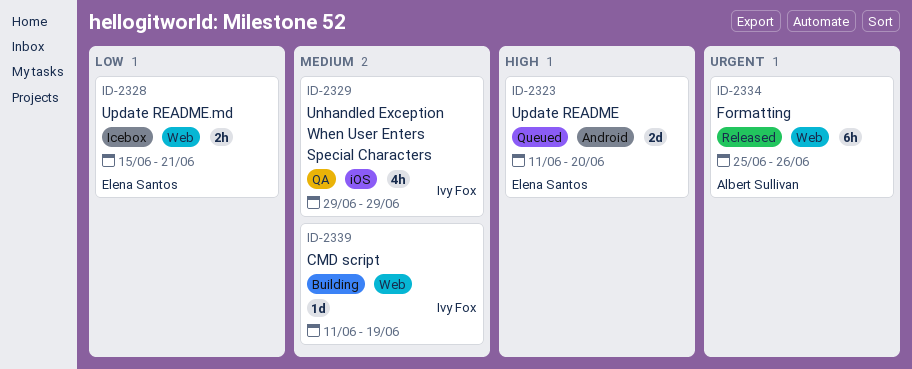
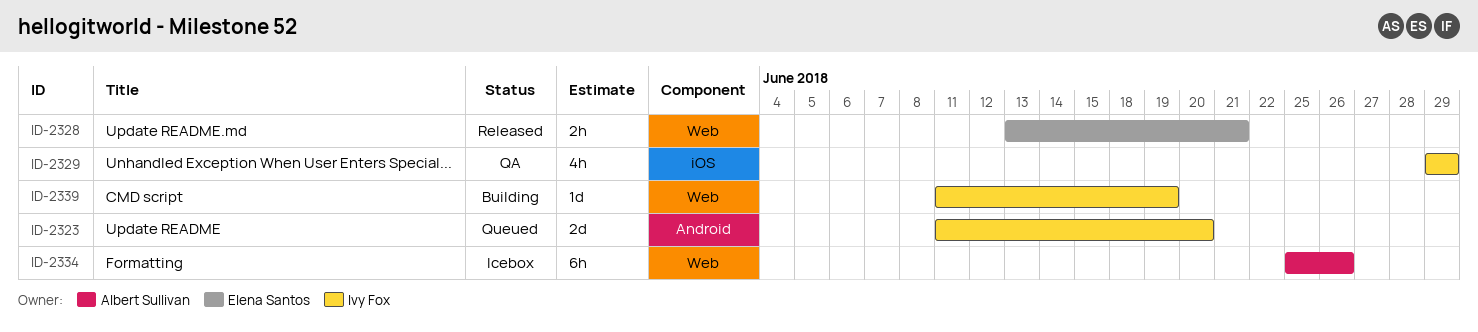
ID-2323, owner: Elena Santos -> Ivy Fox
ID-2328, status: Icebox -> Released
ID-2328, start: Jun 15 -> Jun 13
ID-2334, status: Released -> Icebox

